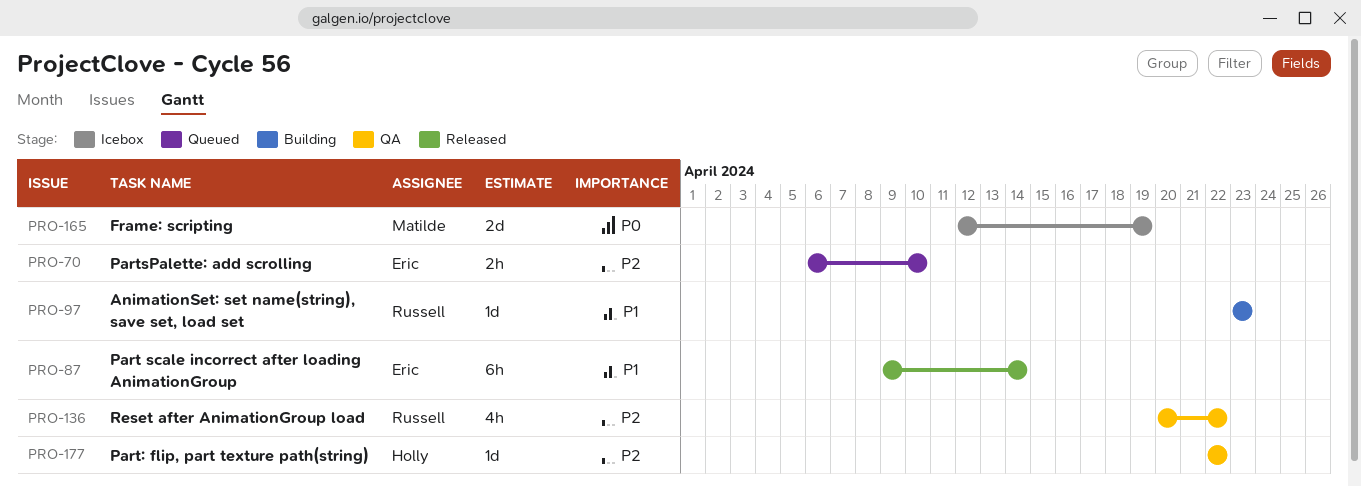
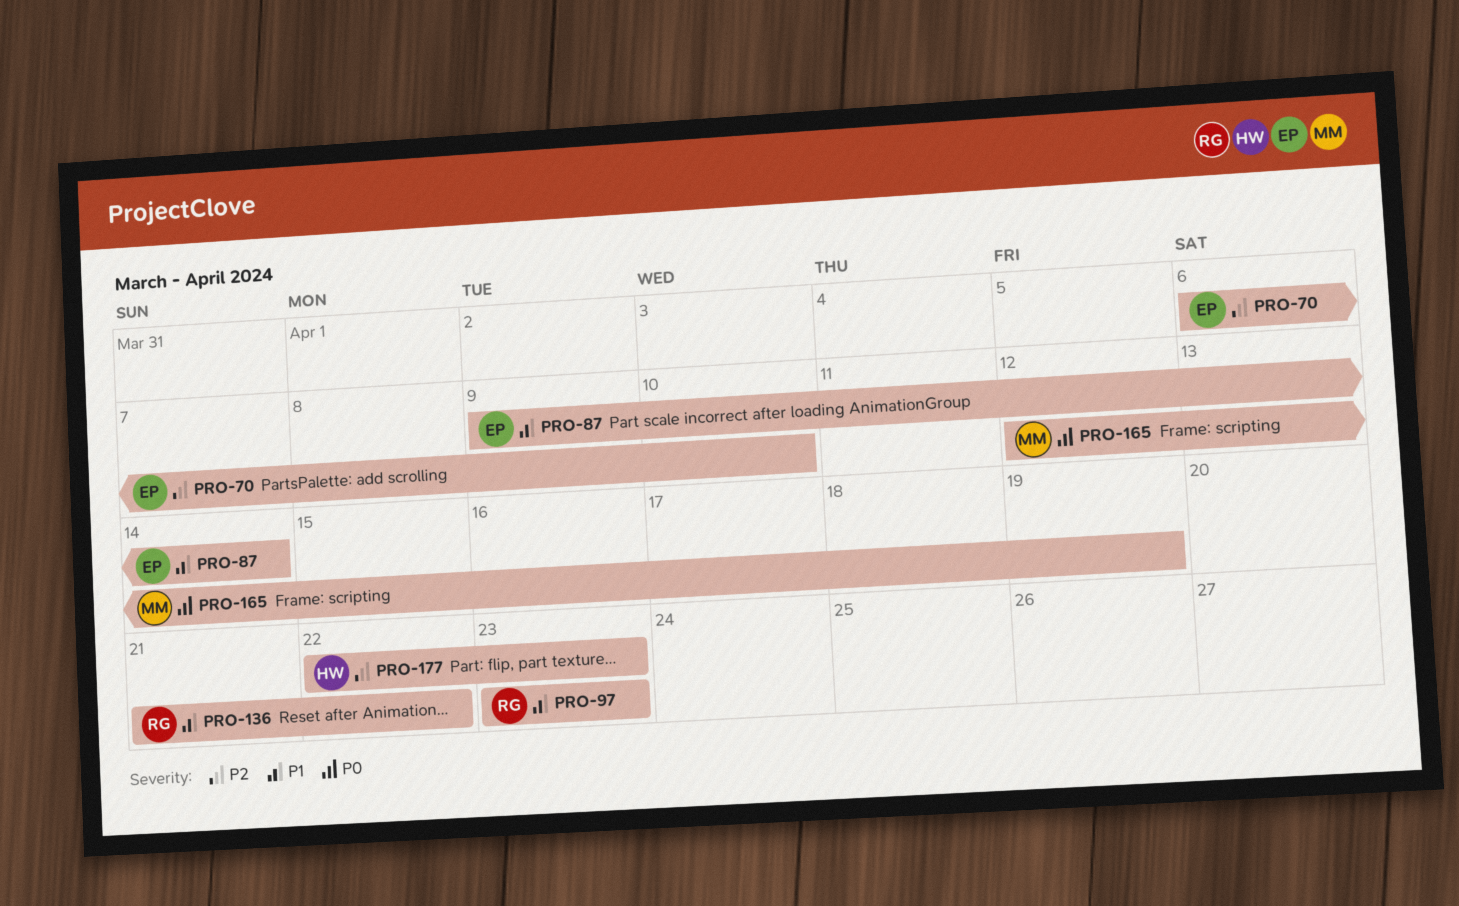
PRO-136, priority: P2 -> P1
PRO-136, start: Apr 20 -> Apr 21
PRO-177, due: Apr 22 -> Apr 23

